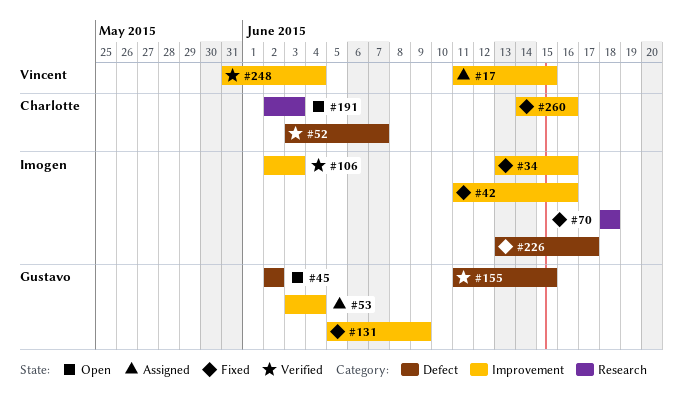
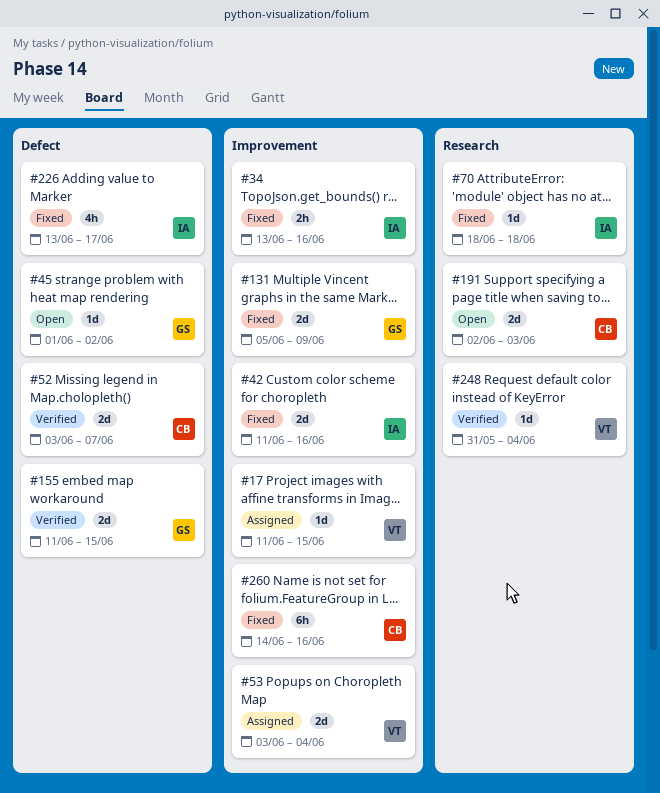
#45, start: Jun 2 -> Jun 1
#53, owner: Gustavo -> Vincent
#106: present -> none
#248, label: Improvement -> Research

